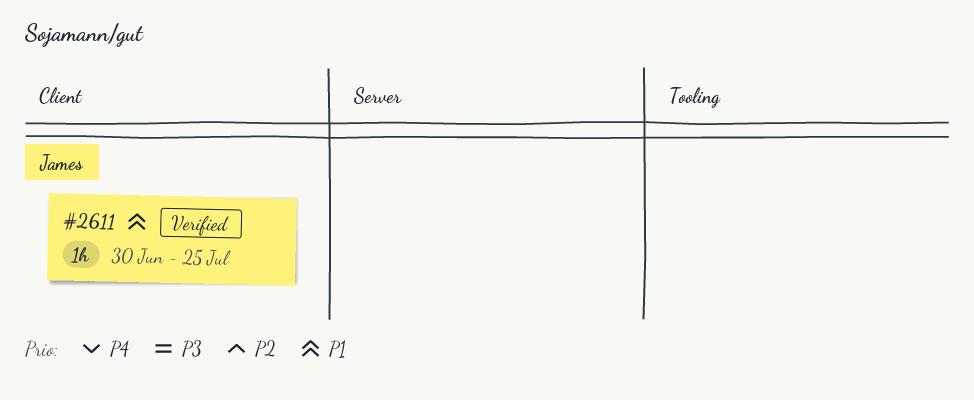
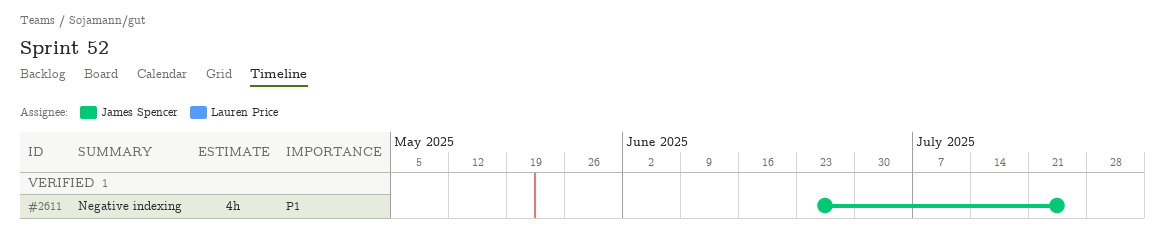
#2611, estimate: 1h -> 4h
#2611, start: Jun 30 -> Jun 23

